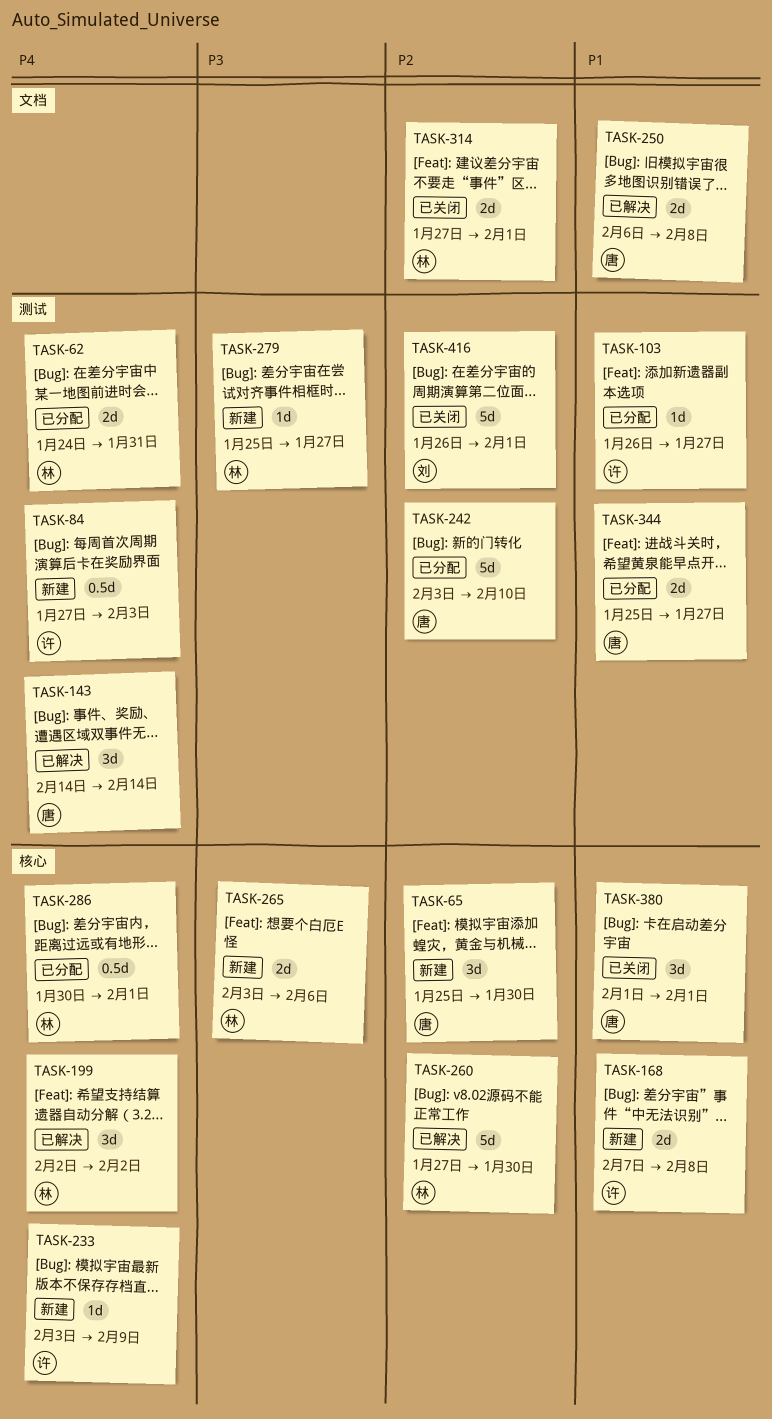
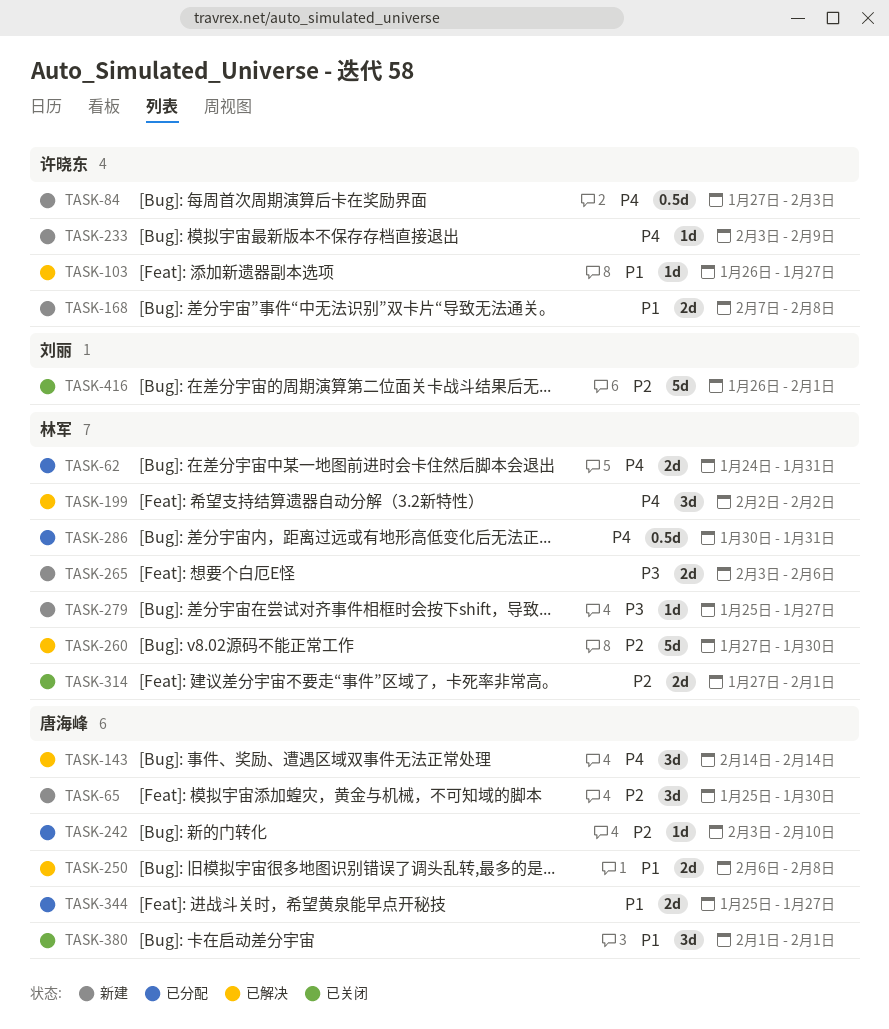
TASK-103, status: 已分配 -> 已解决
TASK-242, estimate: 5d -> 1d
TASK-286, due: Feb 1 -> Jan 31

